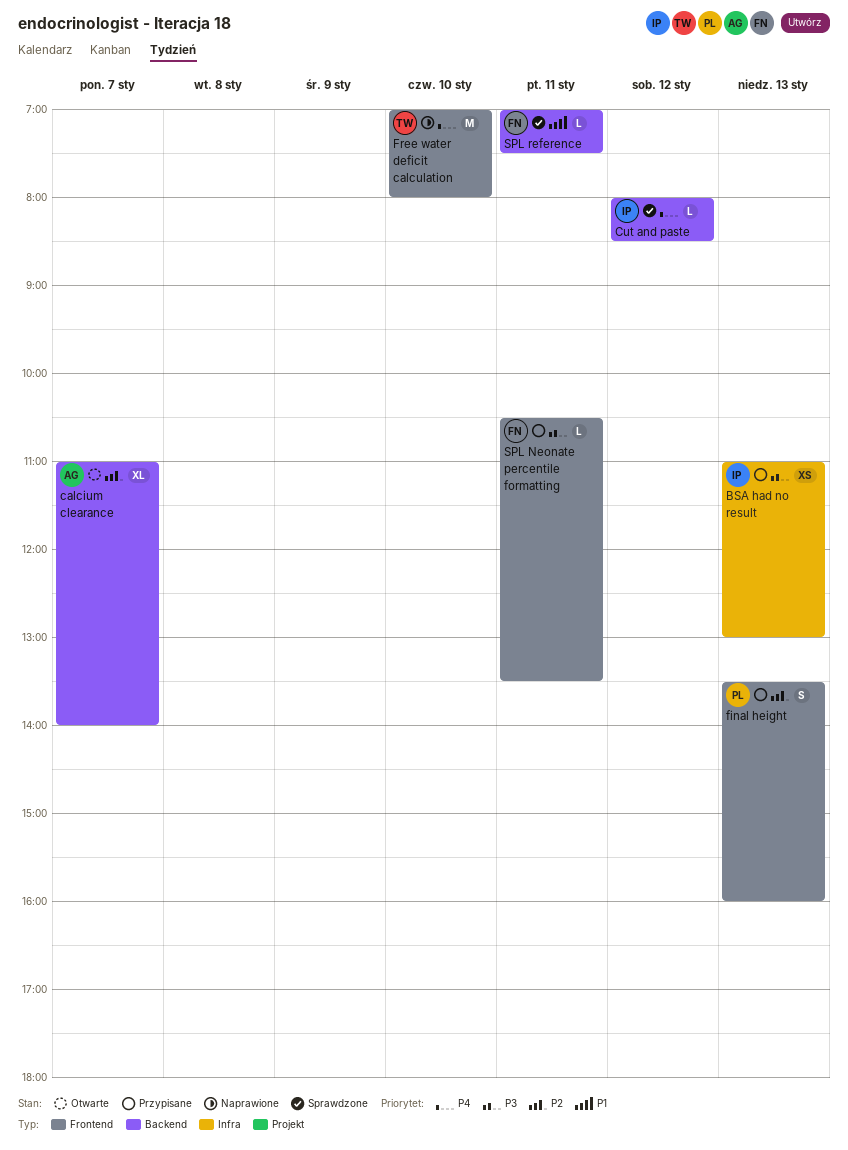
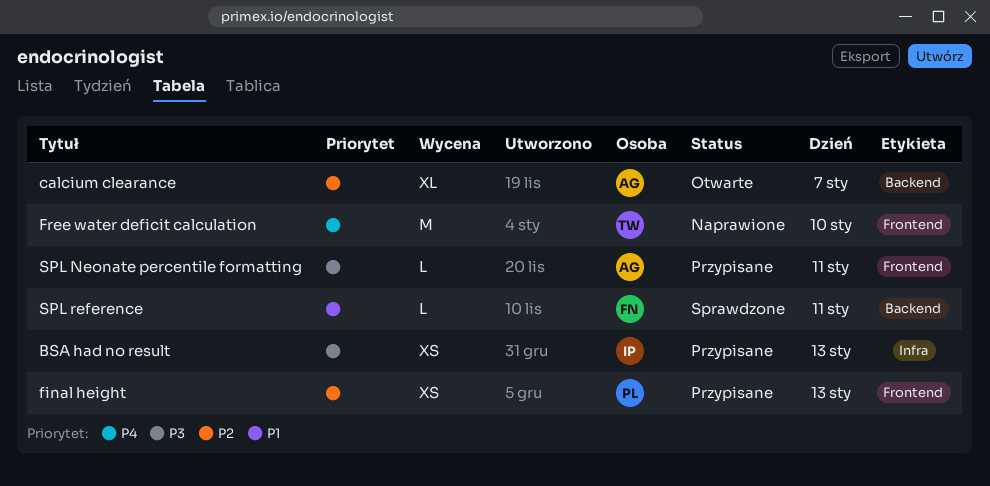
Cut and paste: present -> none
final height, estimate: S -> XS
SPL Neonate percentile formatting, owner: FN -> AG

